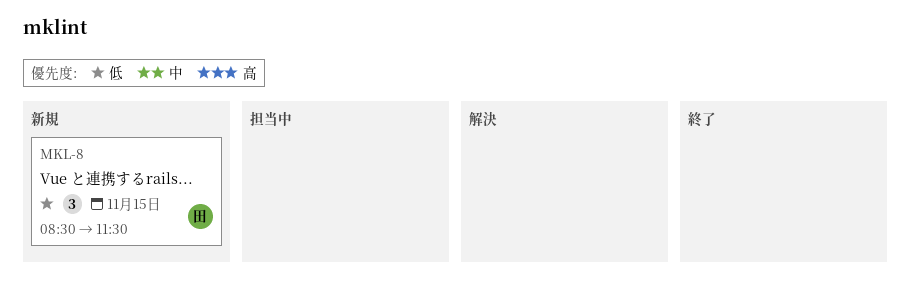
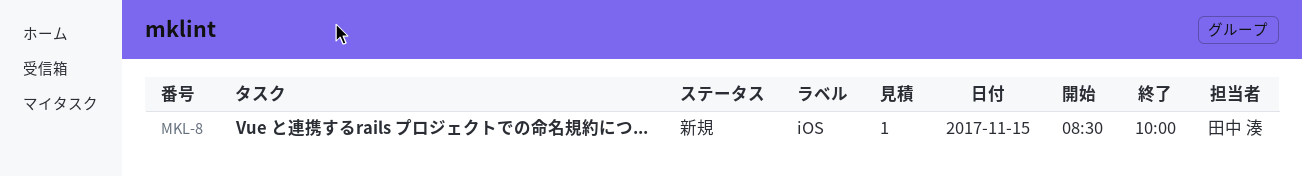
MKL-8, estimate: 3 -> 1
MKL-8, ends: 11:30 -> 10:00

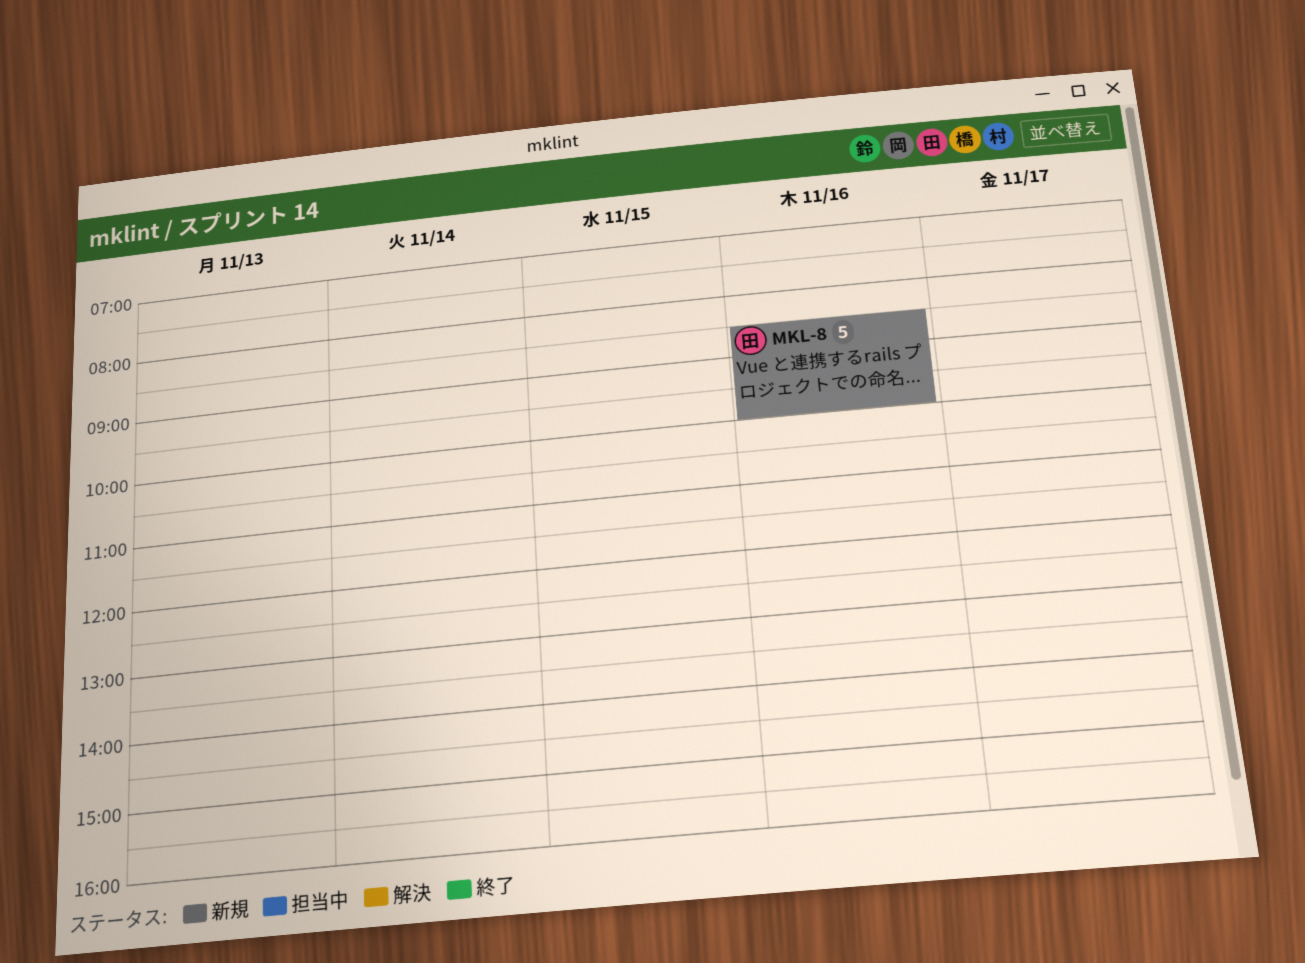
MKL-8, estimate: 1 -> 5
MKL-8, day: Nov 15 -> Nov 16

